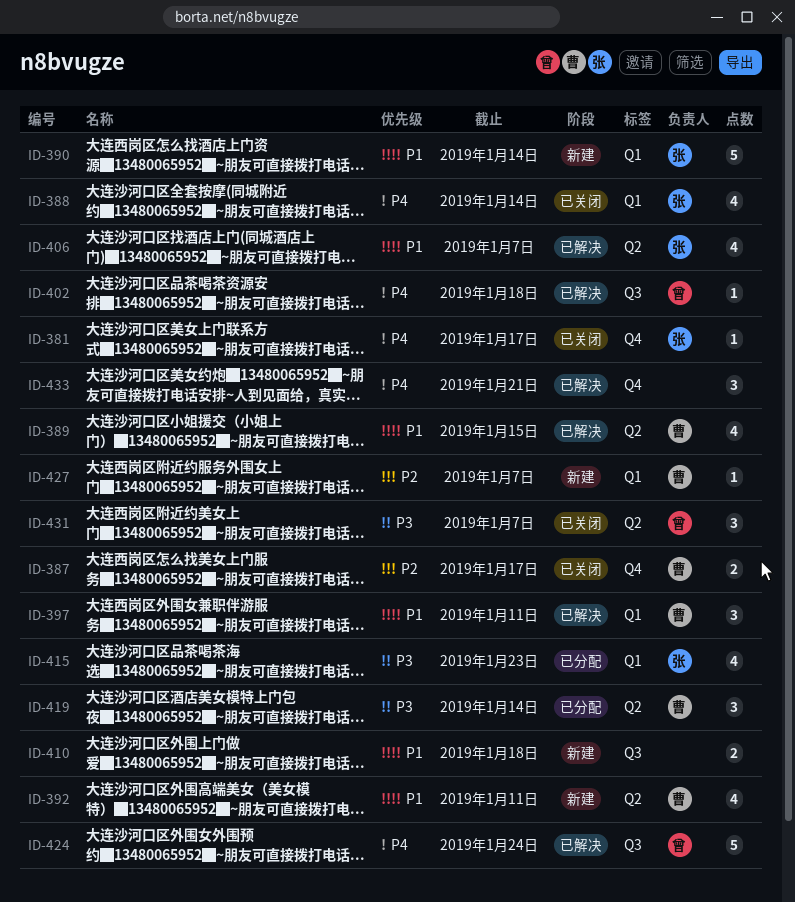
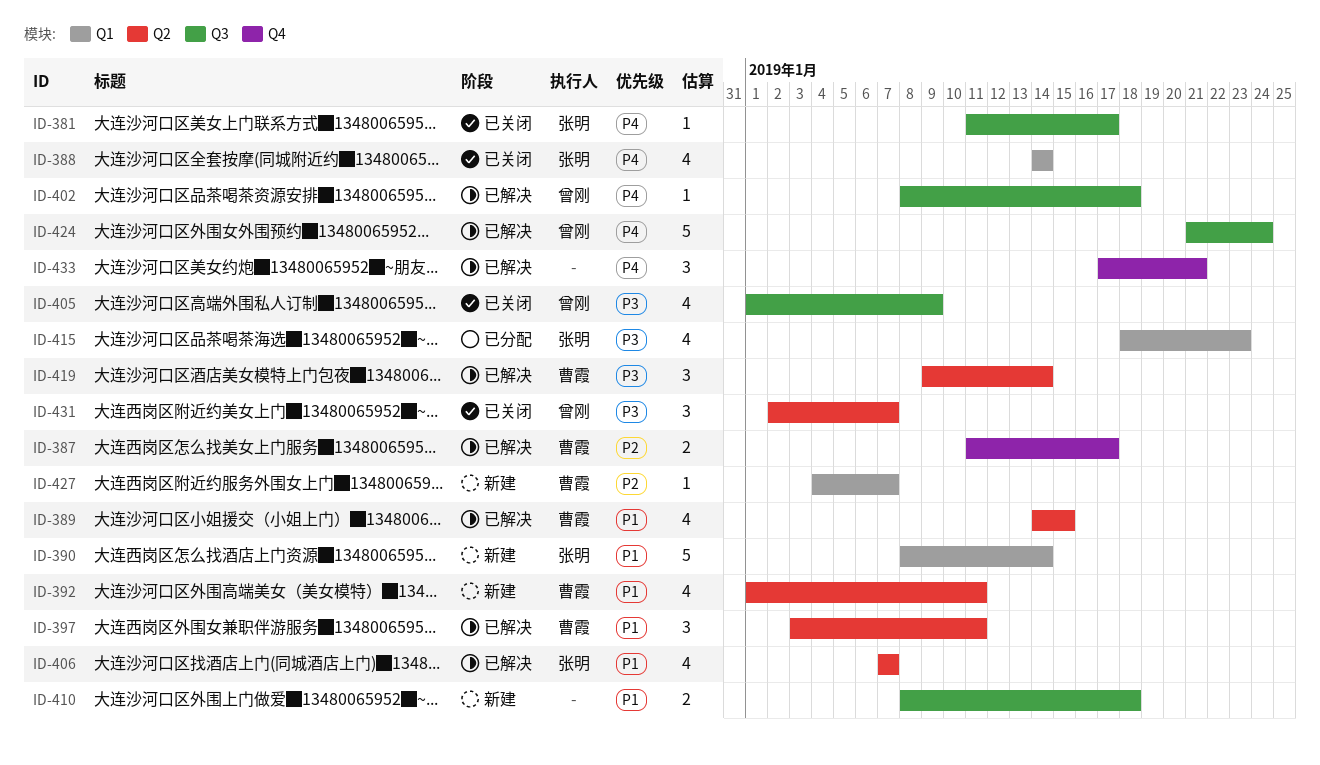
ID-381, label: Q4 -> Q3
ID-387, status: 已关闭 -> 已解决
ID-397, label: Q1 -> Q2
ID-405: none -> present
ID-419, status: 已分配 -> 已解决

